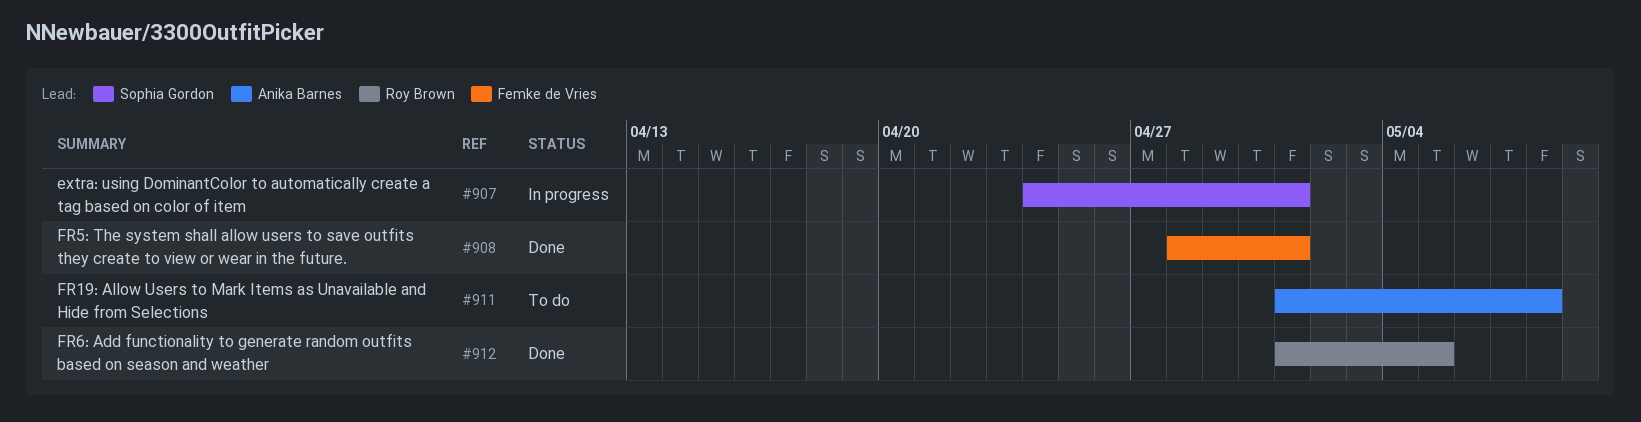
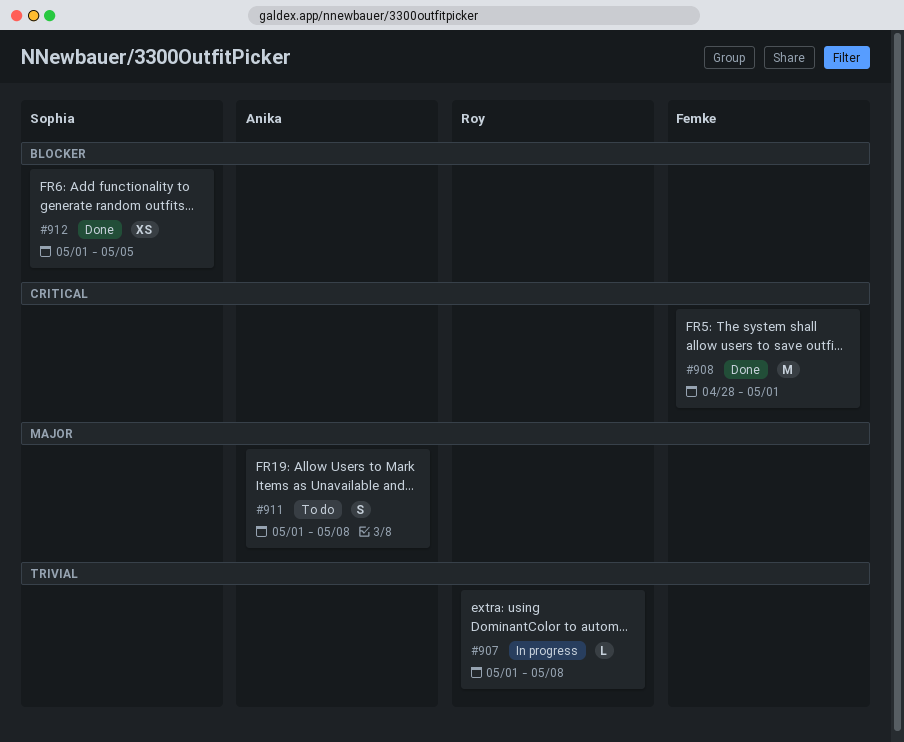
#907, owner: Sophia Gordon -> Roy Brown
#907, start: Apr 24 -> May 1
#907, due: May 1 -> May 8
#912, owner: Roy Brown -> Sophia Gordon

